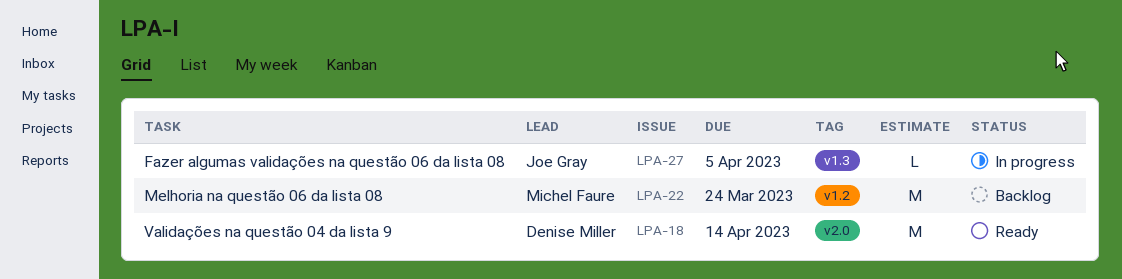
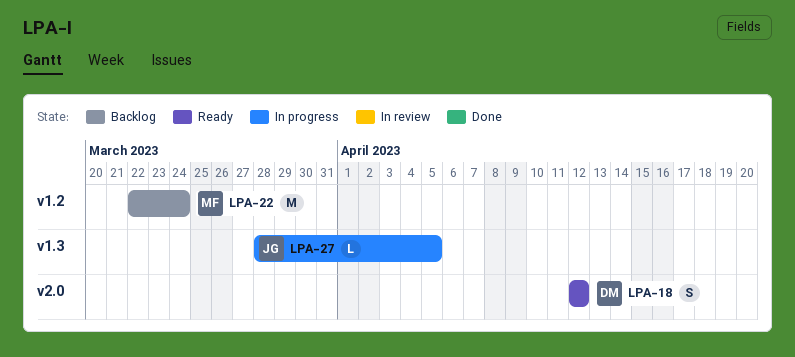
LPA-18, estimate: M -> S
LPA-18, due: Apr 14 -> Apr 12

